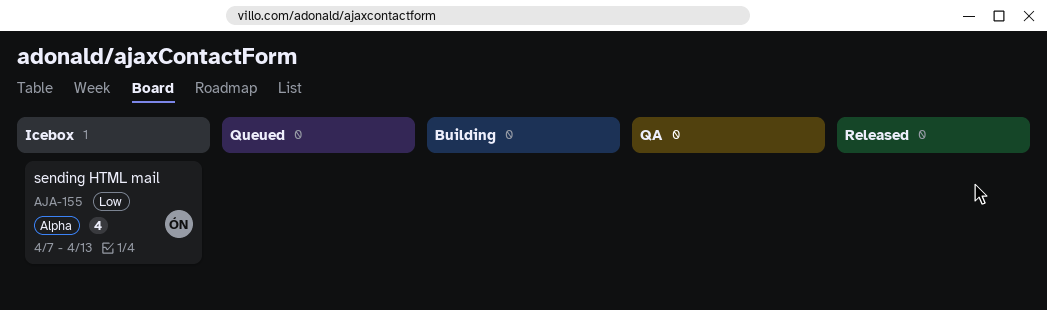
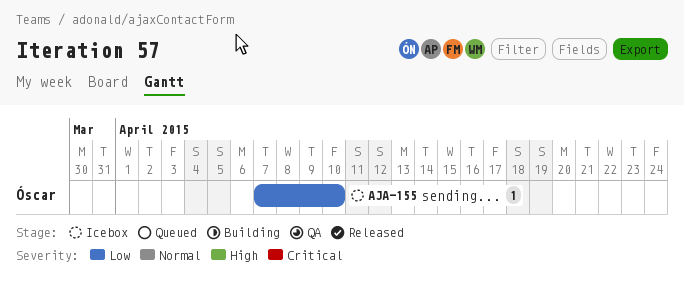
AJA-155, estimate: 4 -> 1
AJA-155, due: Apr 13 -> Apr 10

